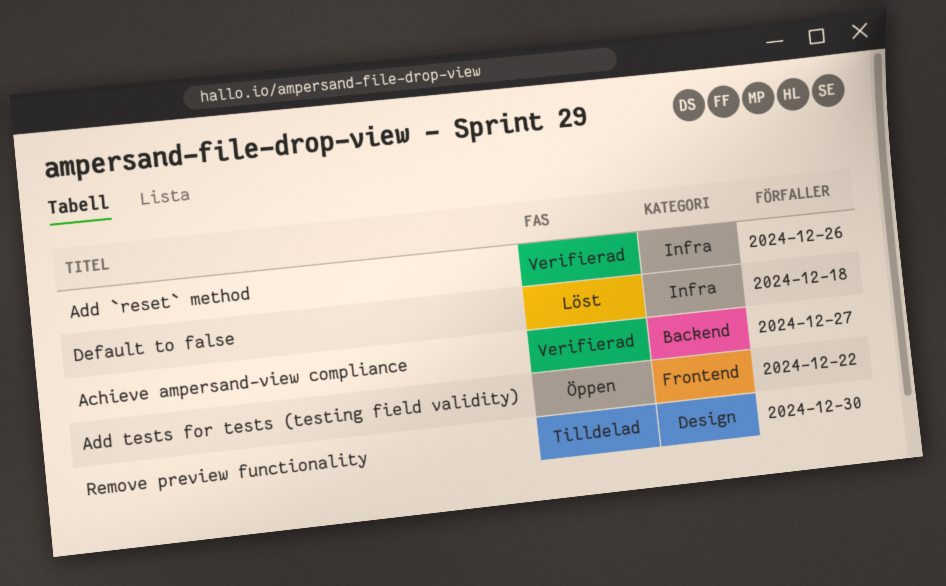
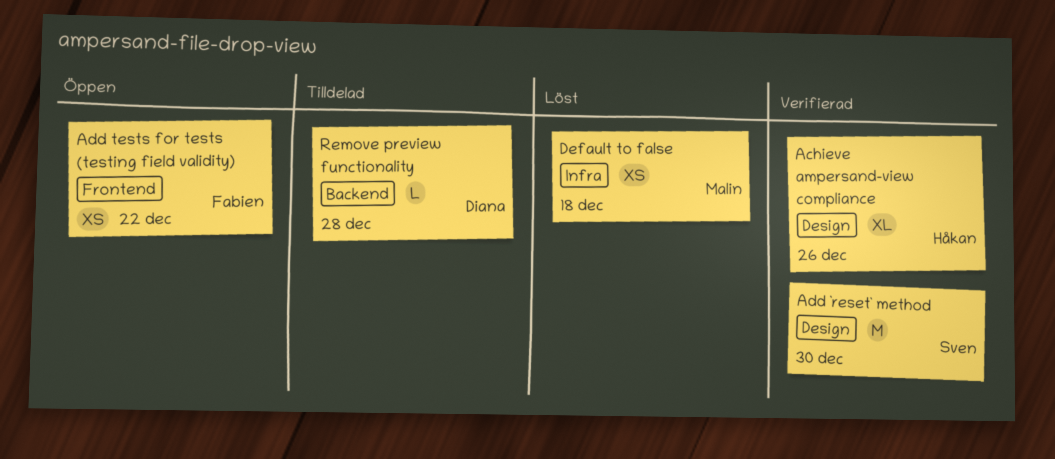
Achieve ampersand-view compliance, label: Backend -> Design
Achieve ampersand-view compliance, due: Dec 27 -> Dec 26
Add `reset` method, label: Infra -> Design
Add `reset` method, due: Dec 26 -> Dec 30
Remove preview functionality, label: Design -> Backend
Remove preview functionality, due: Dec 30 -> Dec 28

